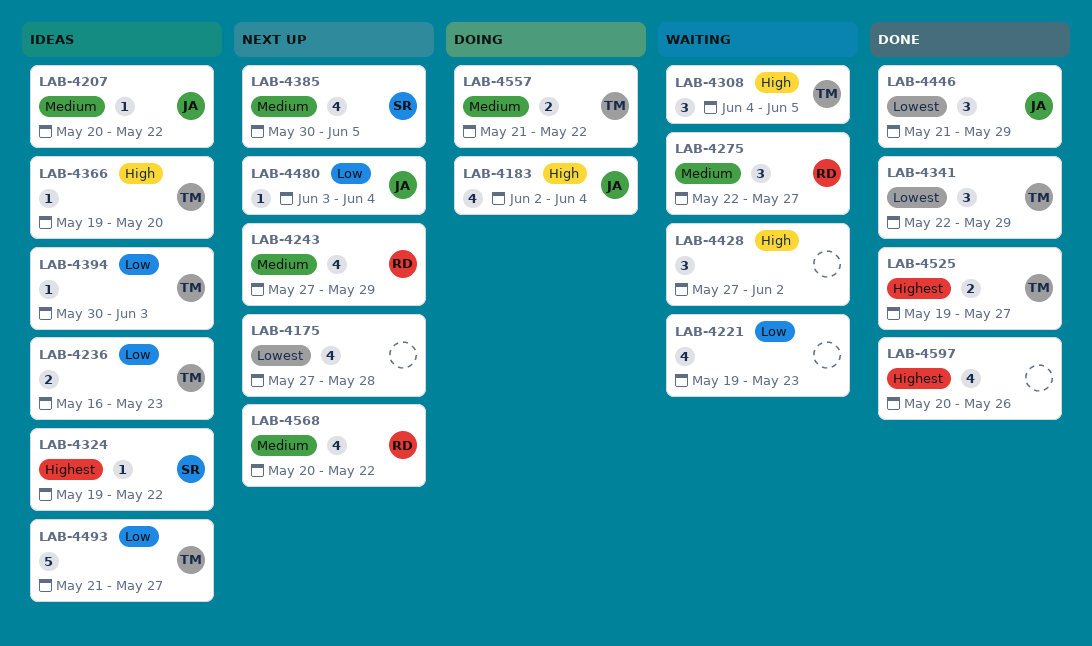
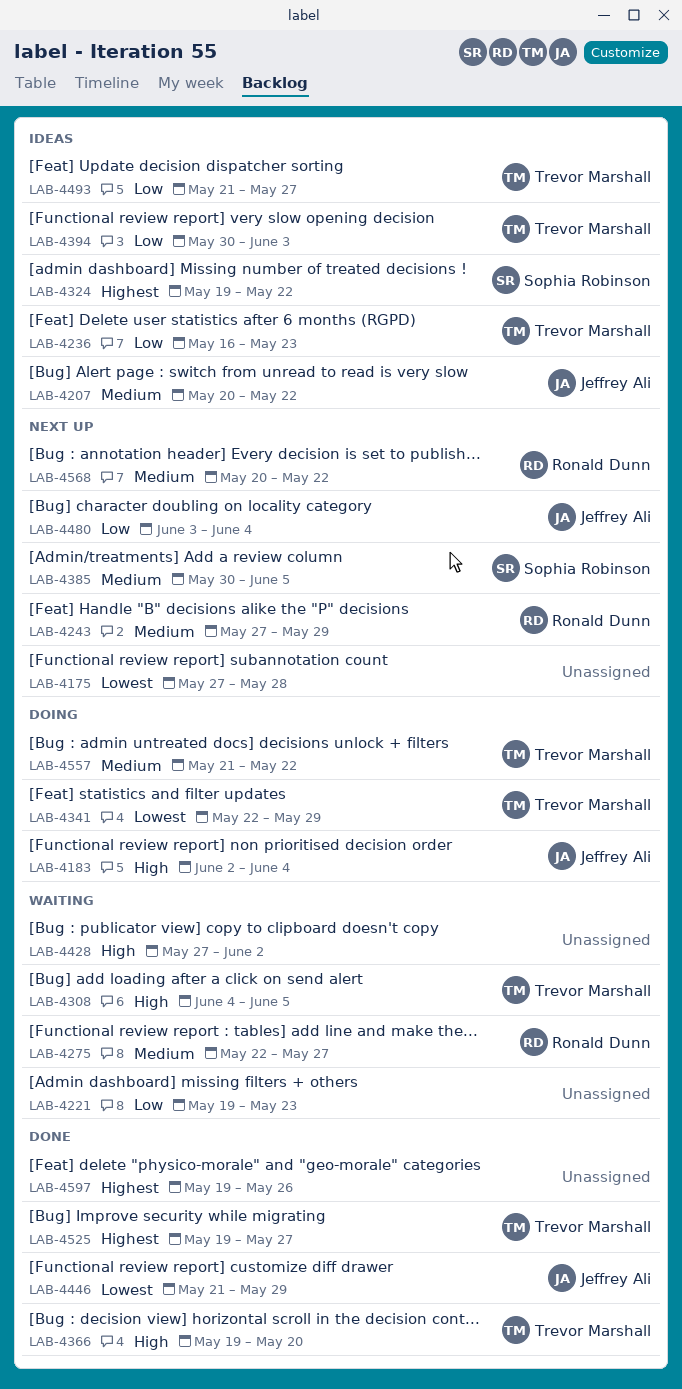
LAB-4341, status: Done -> Doing
LAB-4366, status: Ideas -> Done
LAB-4597, start: May 20 -> May 19

